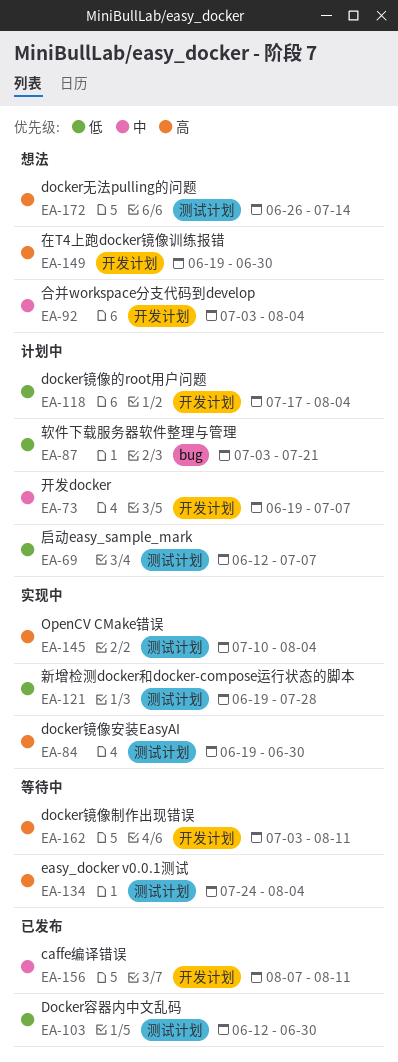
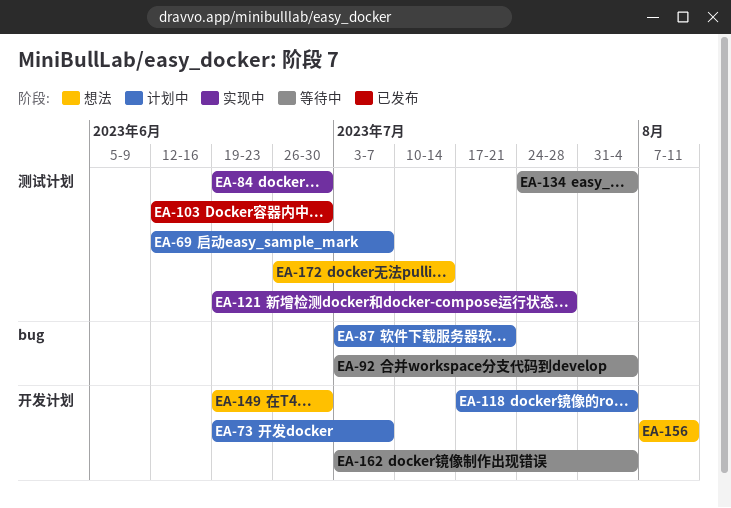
EA-92, status: 想法 -> 等待中
EA-92, label: 开发计划 -> bug
EA-145: present -> none
EA-156, status: 已发布 -> 想法
EA-162, due: Aug 11 -> Aug 4

